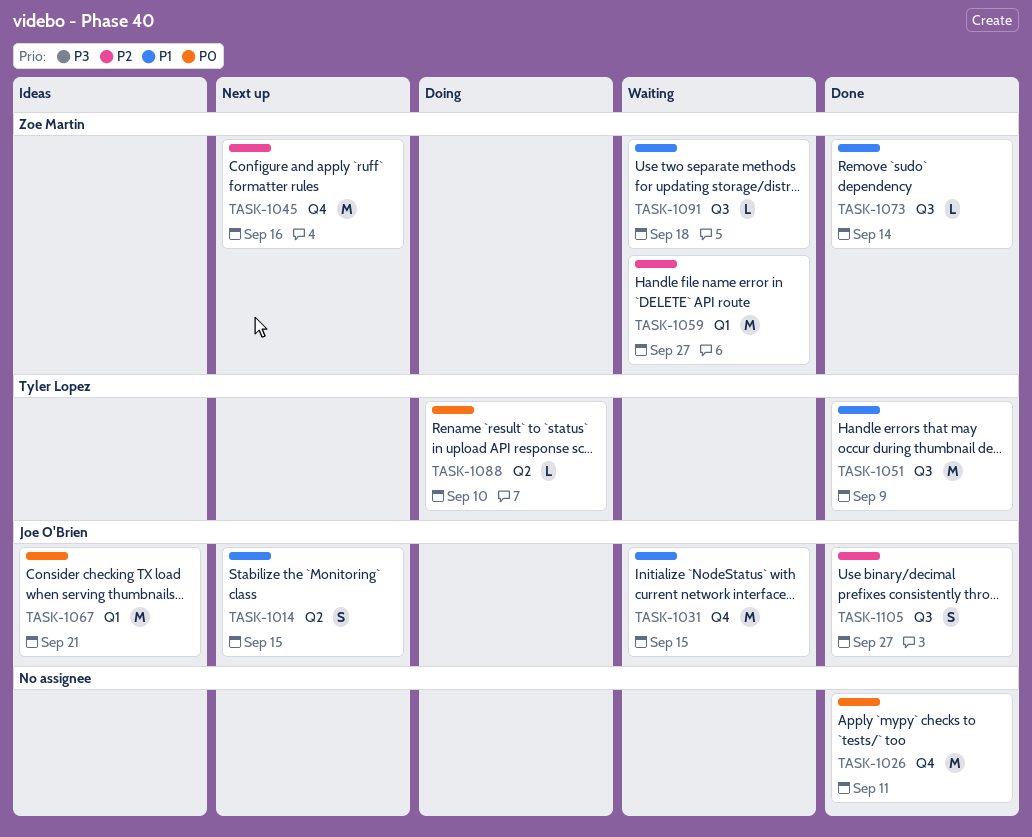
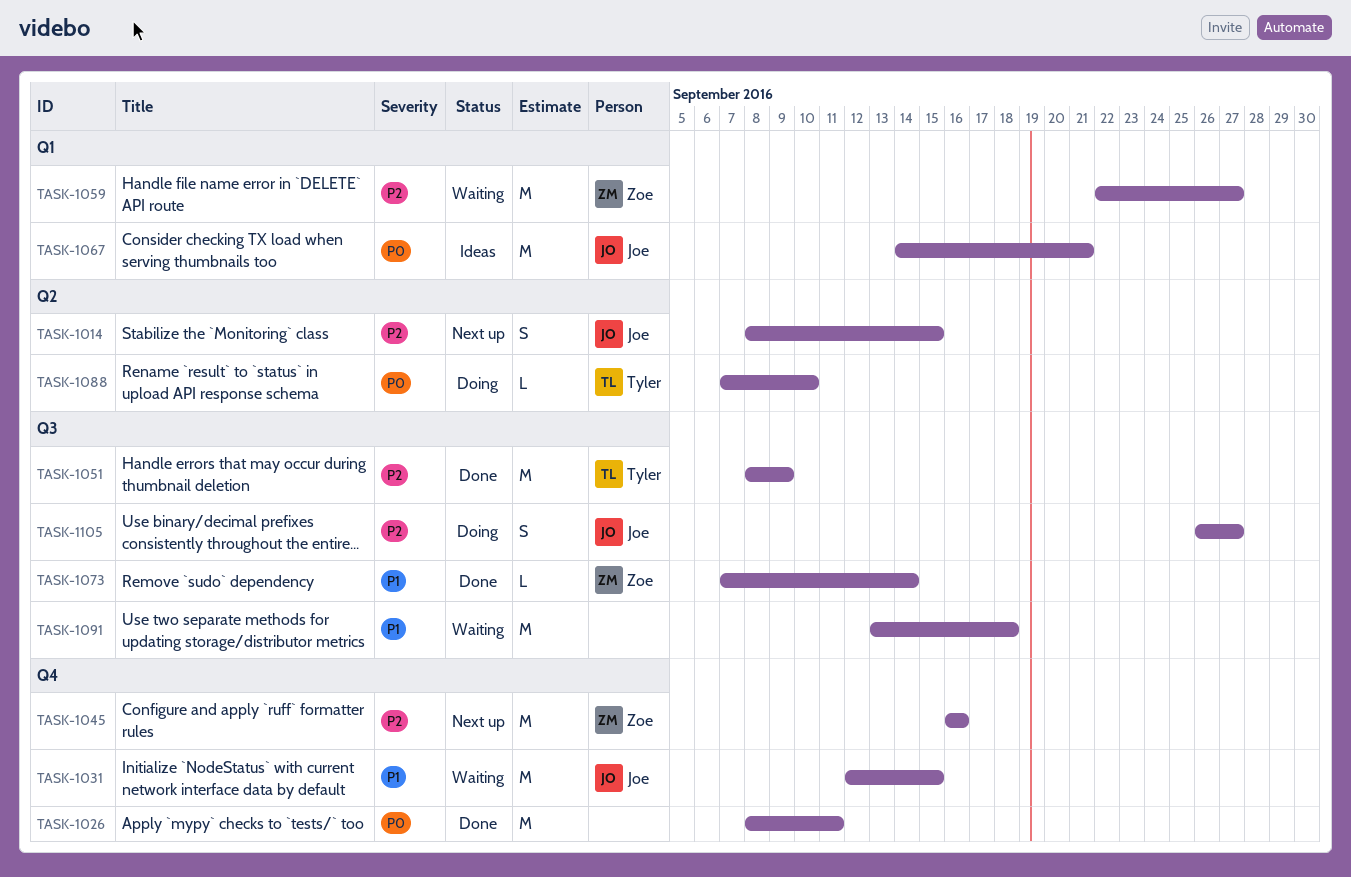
TASK-1014, priority: P1 -> P2
TASK-1051, priority: P1 -> P2
TASK-1091, owner: Zoe Martin -> none
TASK-1091, estimate: L -> M
TASK-1105, status: Done -> Doing

